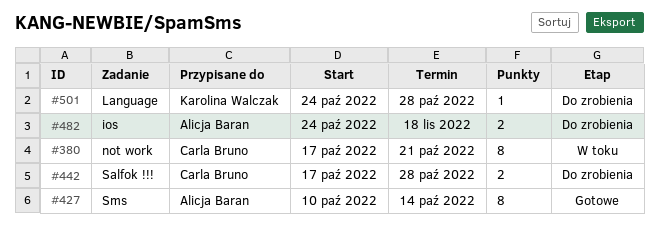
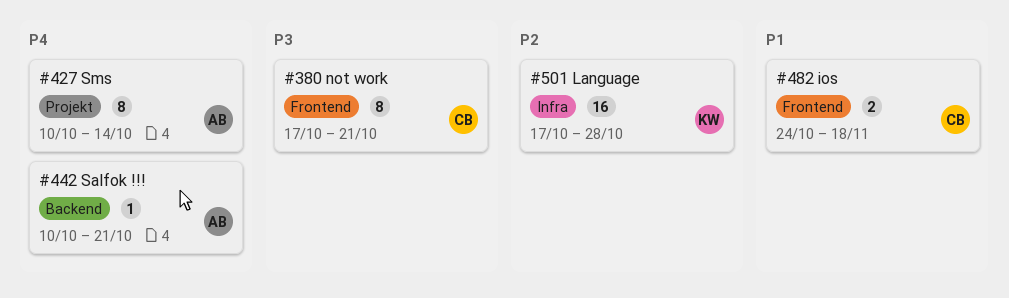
#442, owner: Carla Bruno -> Alicja Baran
#442, estimate: 2 -> 1
#442, start: Oct 17 -> Oct 10
#442, due: Oct 28 -> Oct 21
#482, owner: Alicja Baran -> Carla Bruno
#501, estimate: 1 -> 16
#501, start: Oct 24 -> Oct 17

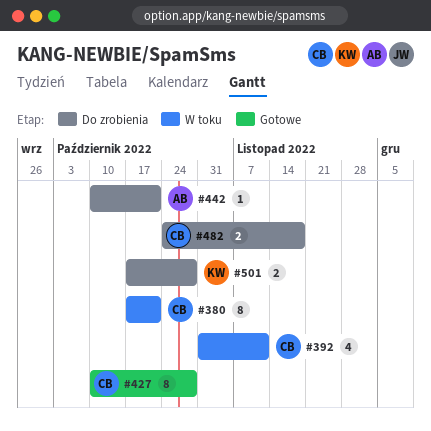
#392: none -> present
#427, owner: AB -> CB
#427, due: Oct 14 -> Oct 28
#501, estimate: 16 -> 2

